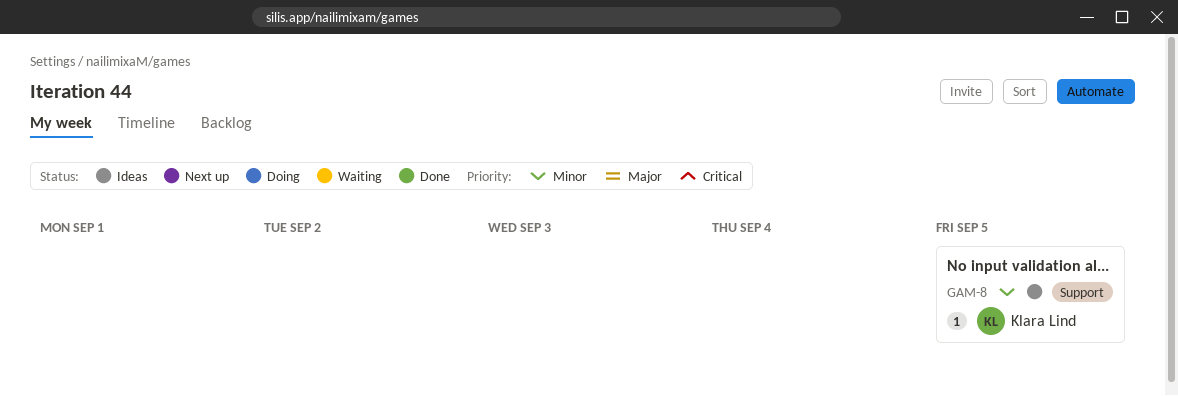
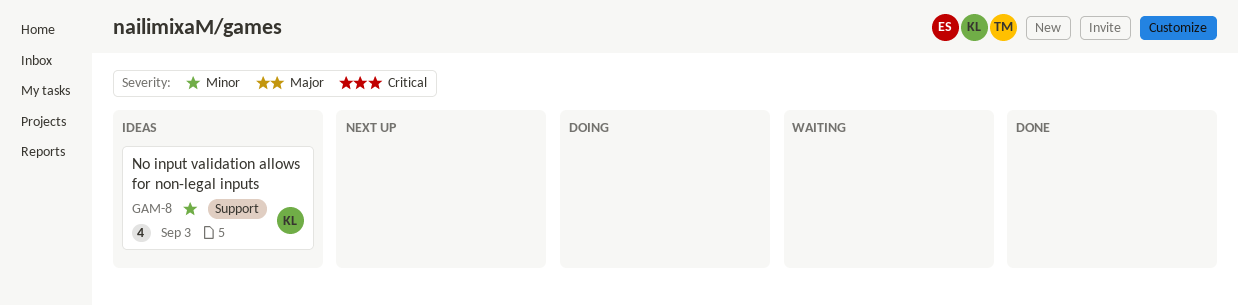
GAM-8, estimate: 1 -> 4
GAM-8, due: Sep 5 -> Sep 3

